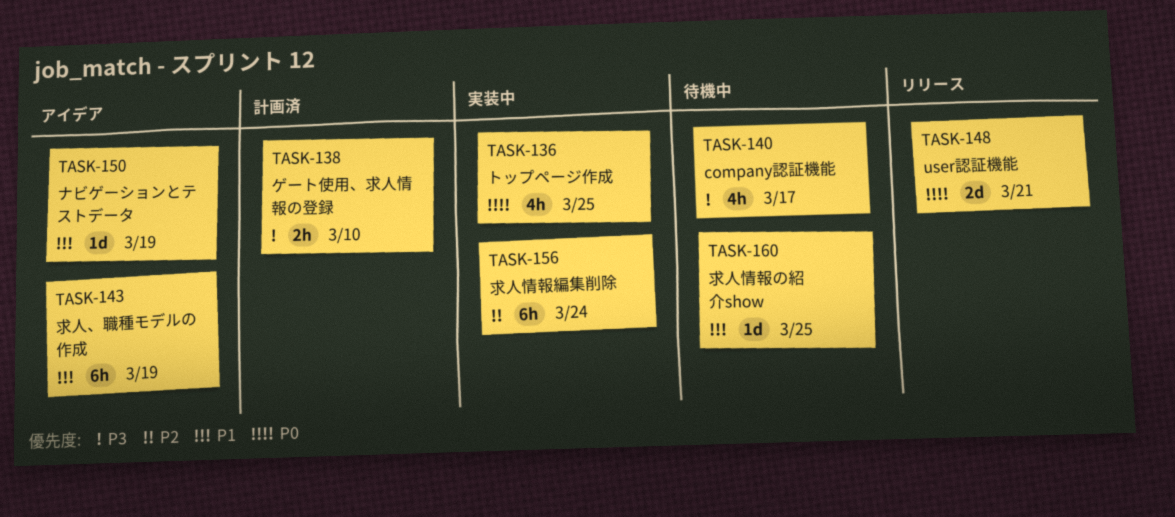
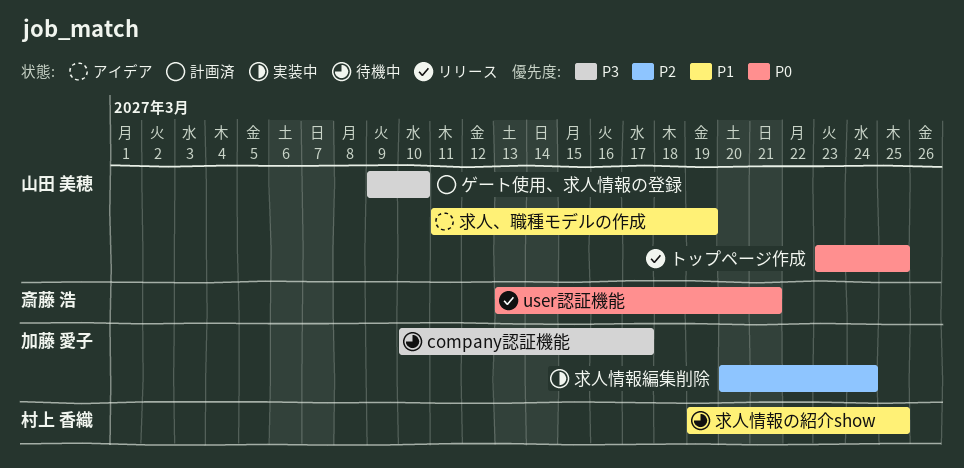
トップページ作成, status: 実装中 -> リリース
ナビゲーションとテストデータ: present -> none

